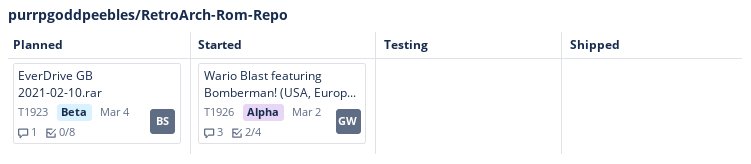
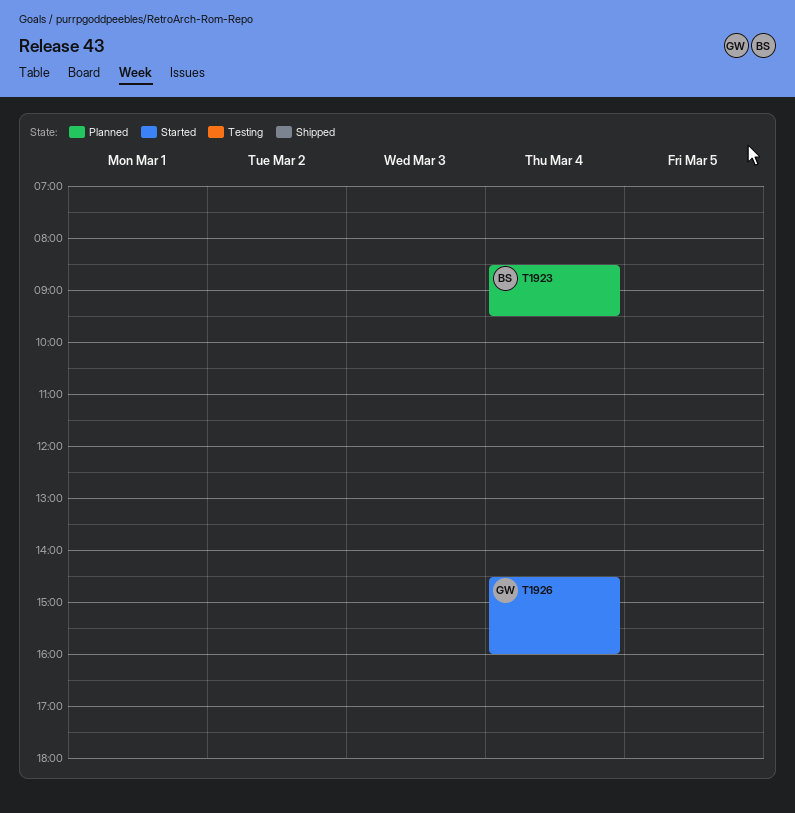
T1926, day: Mar 2 -> Mar 4

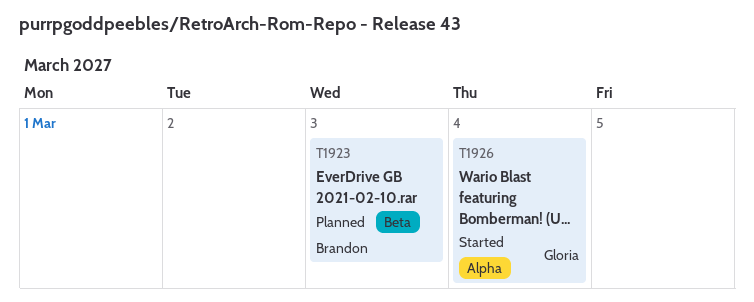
T1923, day: Mar 4 -> Mar 3

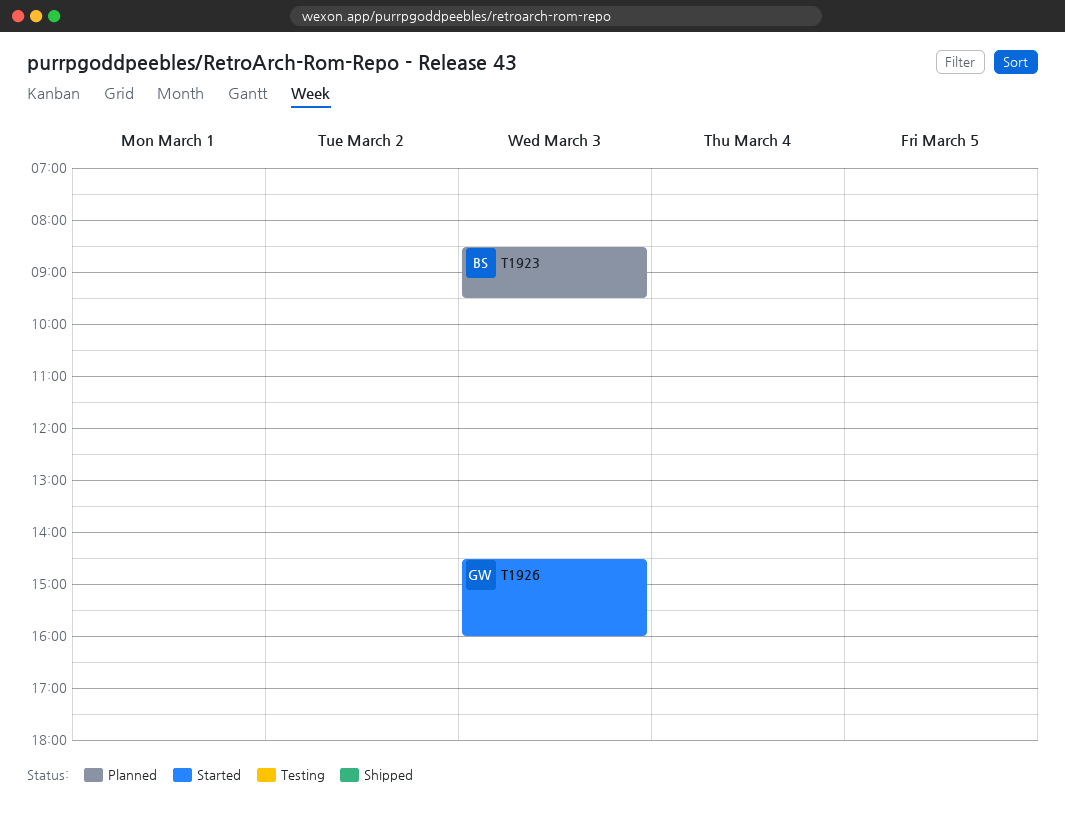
T1926, day: Mar 4 -> Mar 3

